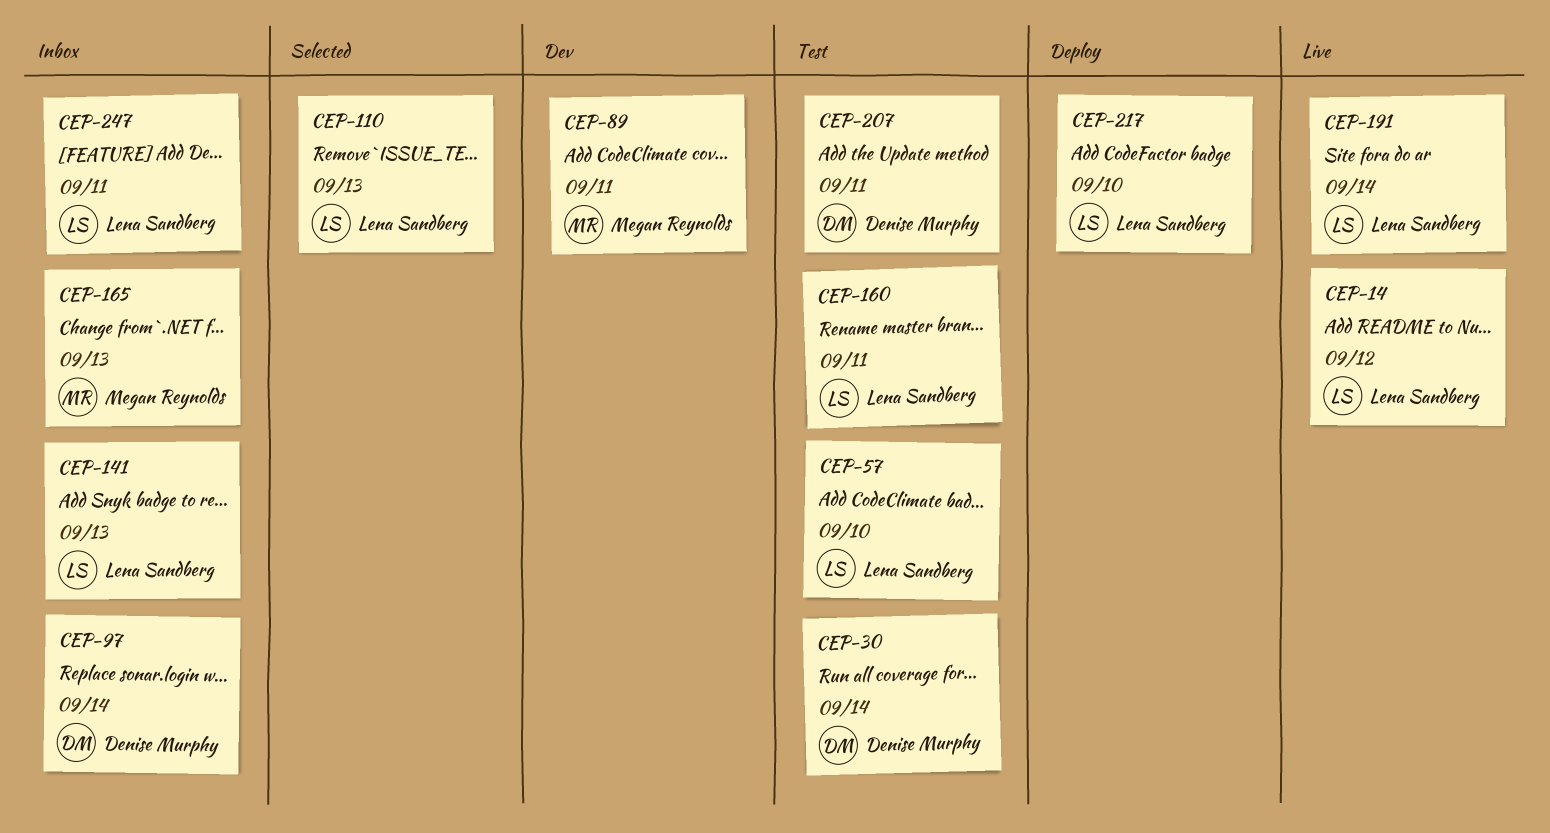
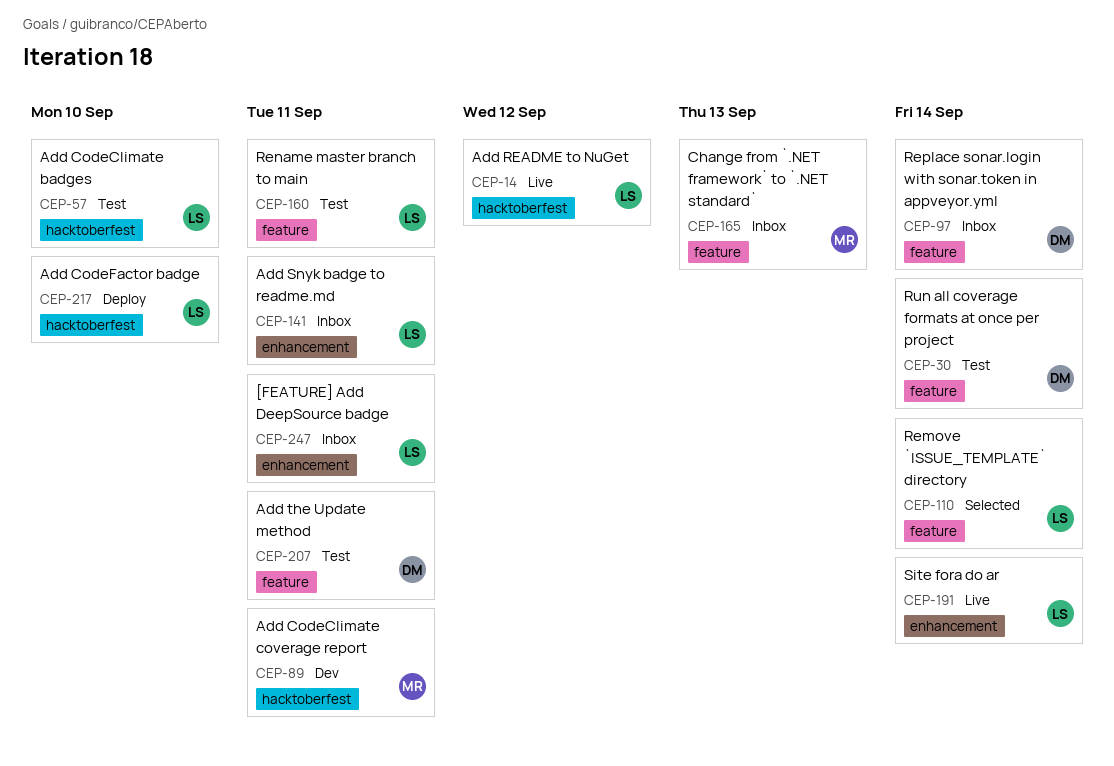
CEP-110, due: Sep 13 -> Sep 14
CEP-141, due: Sep 13 -> Sep 11

